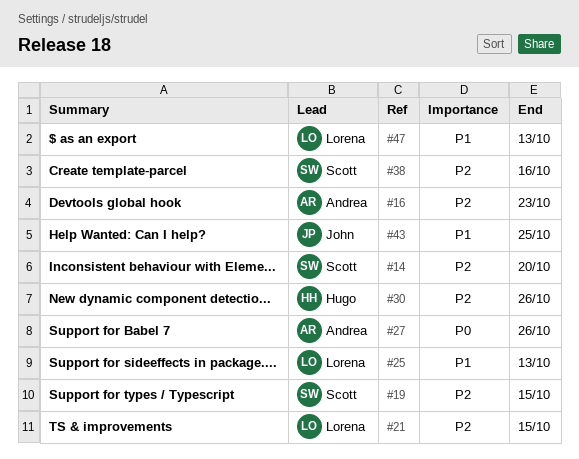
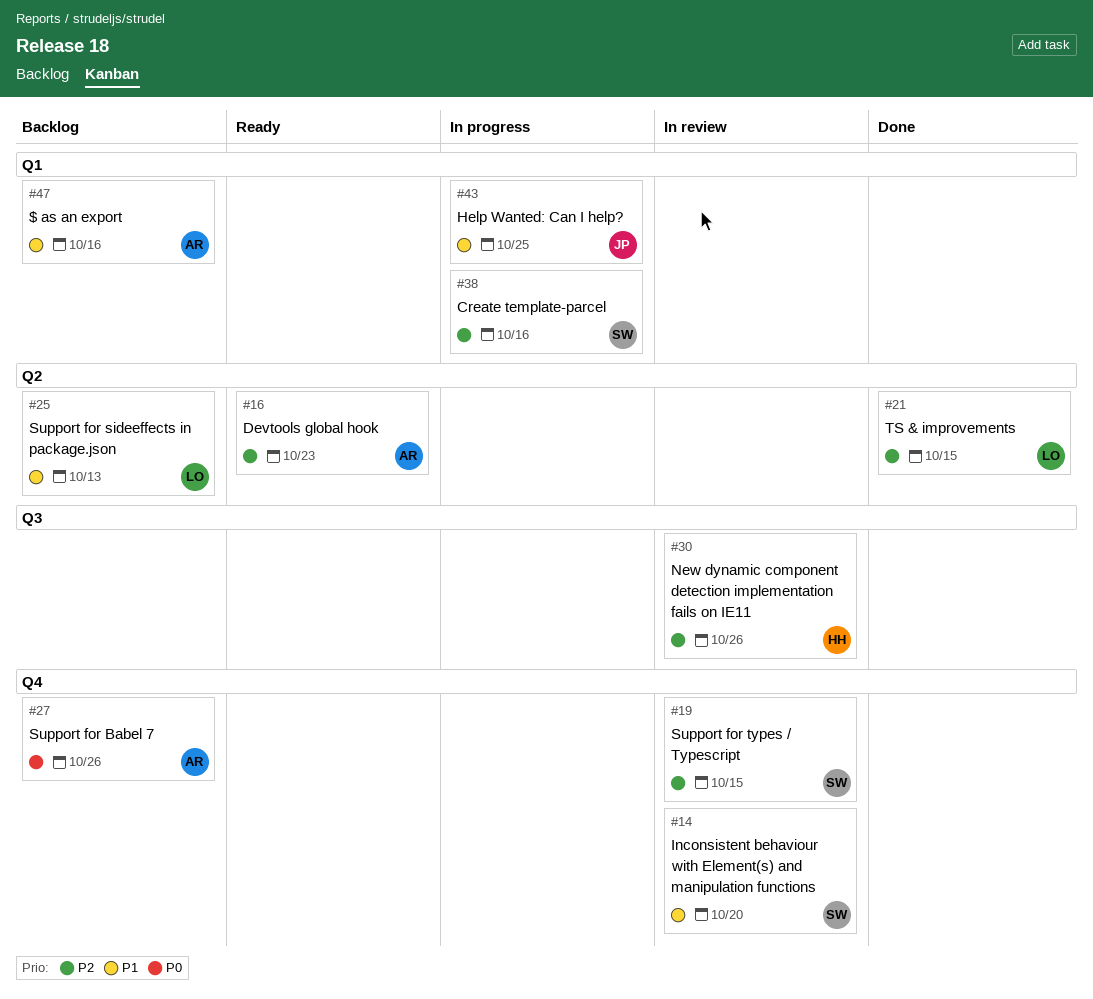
#14, priority: P2 -> P1
#47, owner: Lorena -> Andrea
#47, due: Oct 13 -> Oct 16

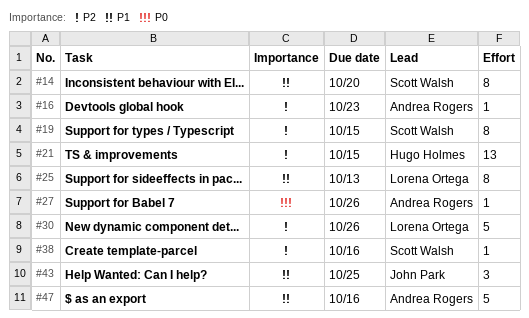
#21, owner: Lorena Ortega -> Hugo Holmes
#30, owner: Hugo Holmes -> Lorena Ortega

